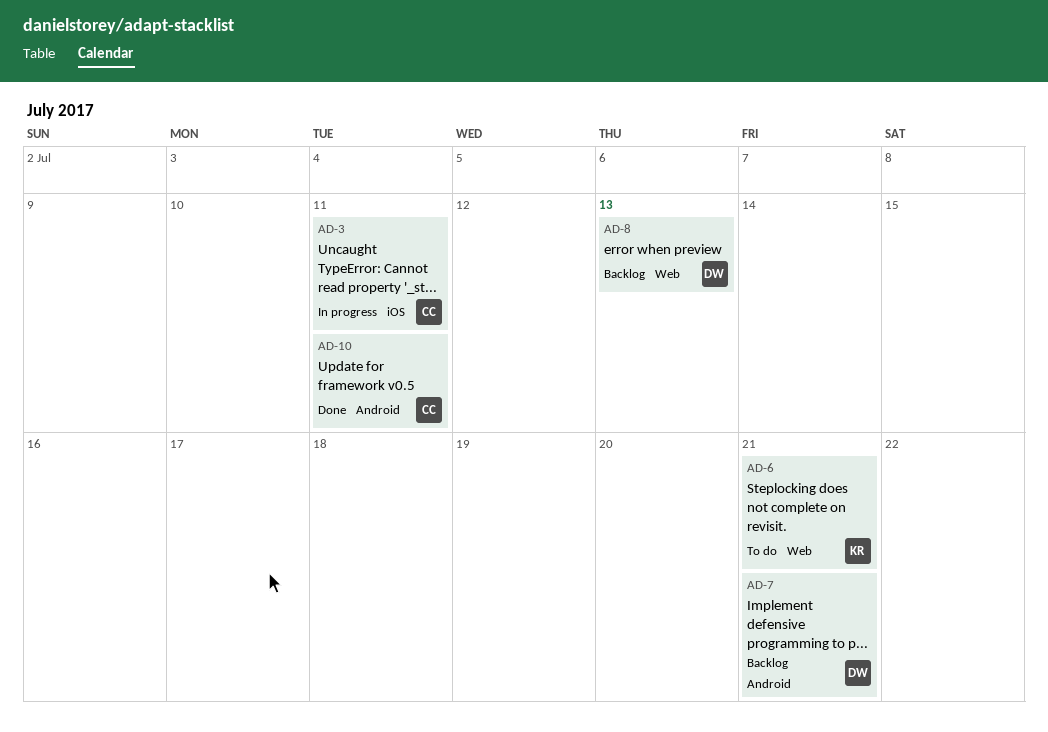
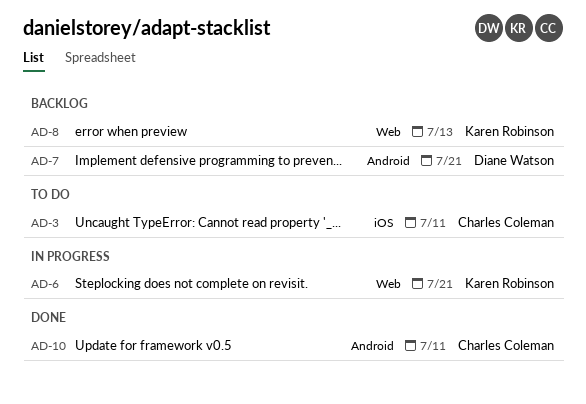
AD-3, status: In progress -> To do
AD-6, status: To do -> In progress
AD-8, owner: Diane Watson -> Karen Robinson

